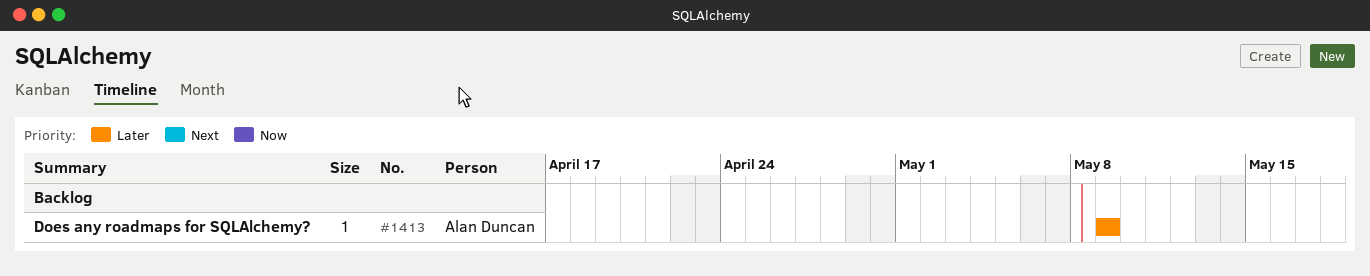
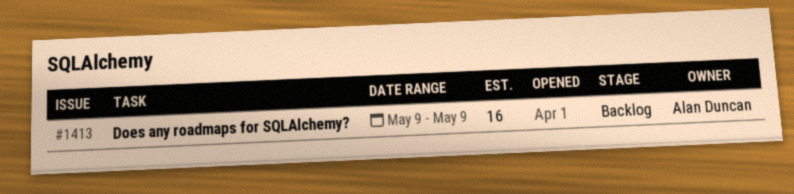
#1413, estimate: 1 -> 16

